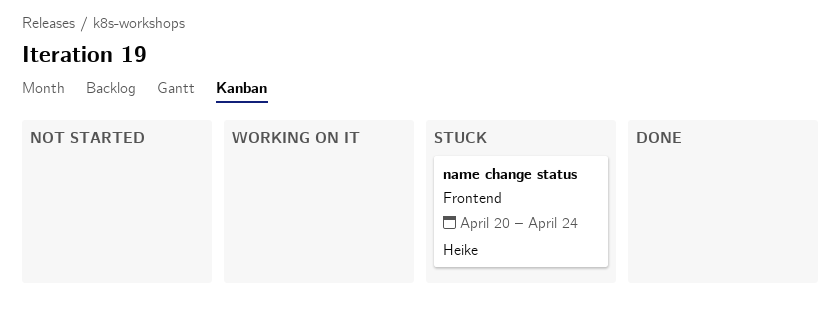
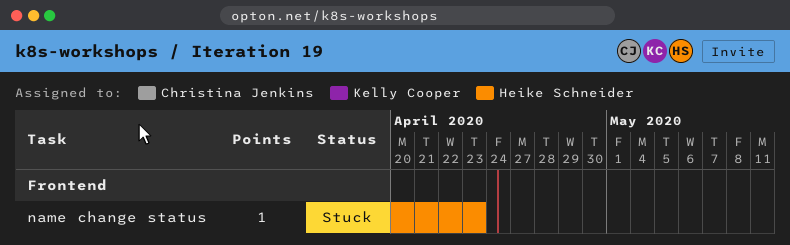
name change status, due: Apr 24 -> Apr 23

